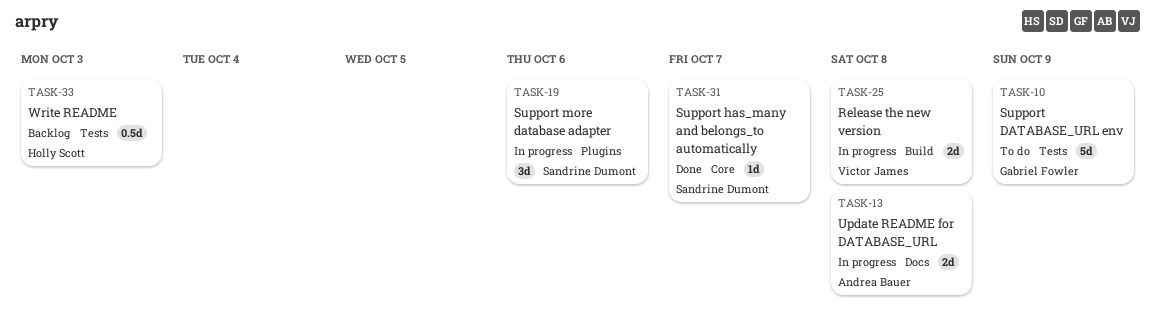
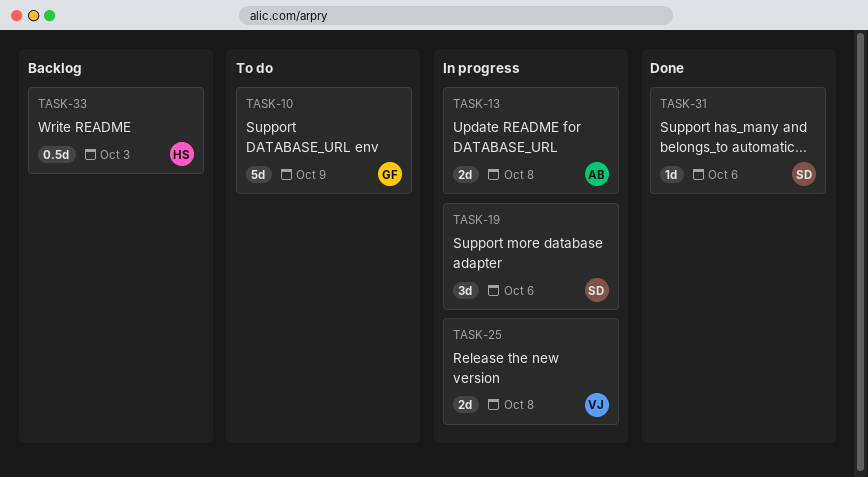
TASK-31, due: Oct 7 -> Oct 6

